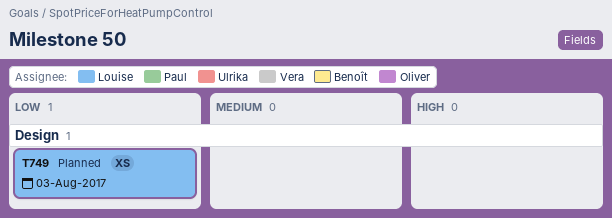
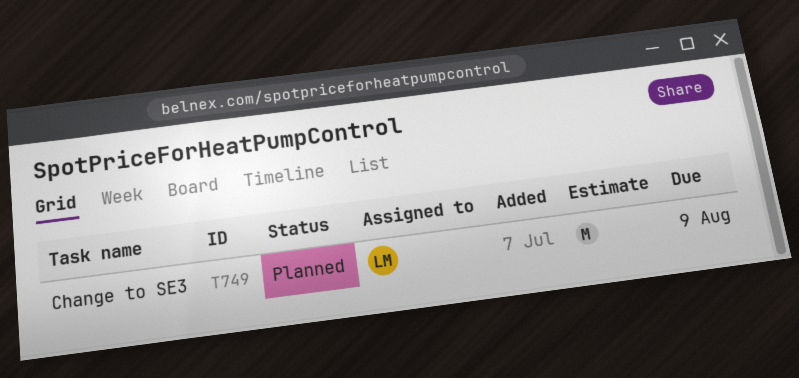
T749, estimate: XS -> M
T749, due: Aug 3 -> Aug 9

